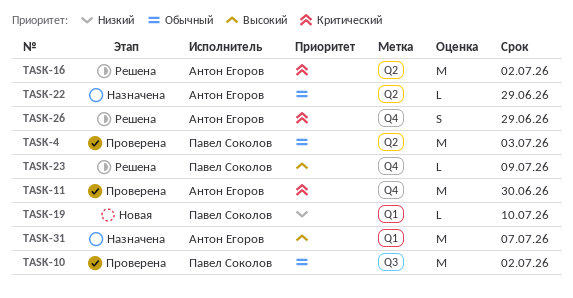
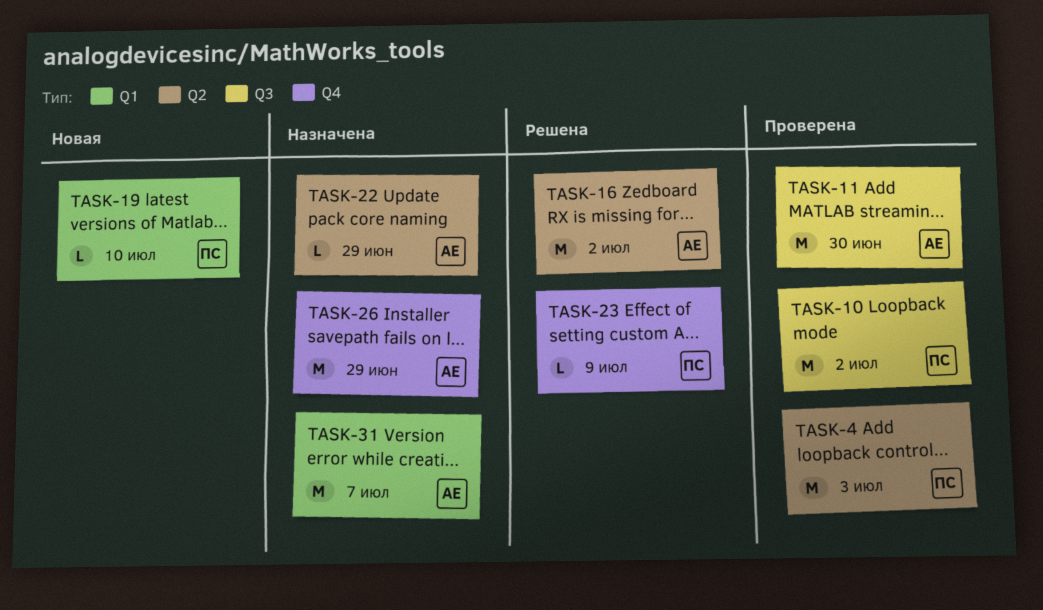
TASK-11, label: Q4 -> Q3
TASK-26, status: Решена -> Назначена
TASK-26, estimate: S -> M

